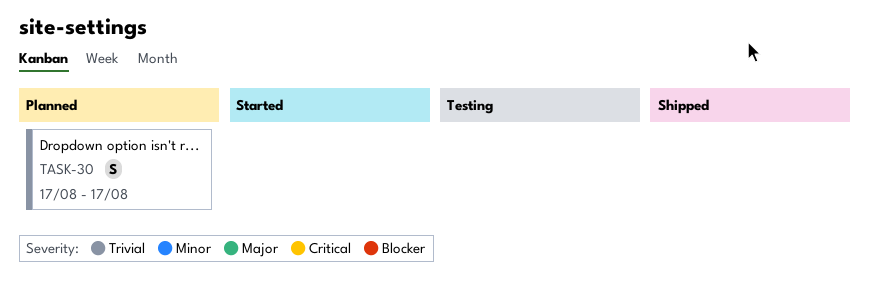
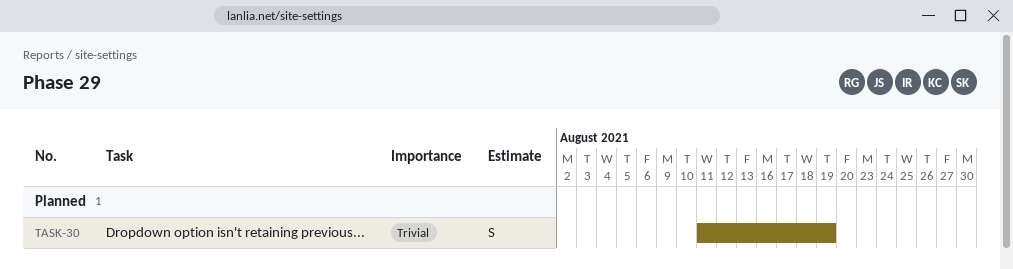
TASK-30, start: Aug 17 -> Aug 11
TASK-30, due: Aug 17 -> Aug 19

